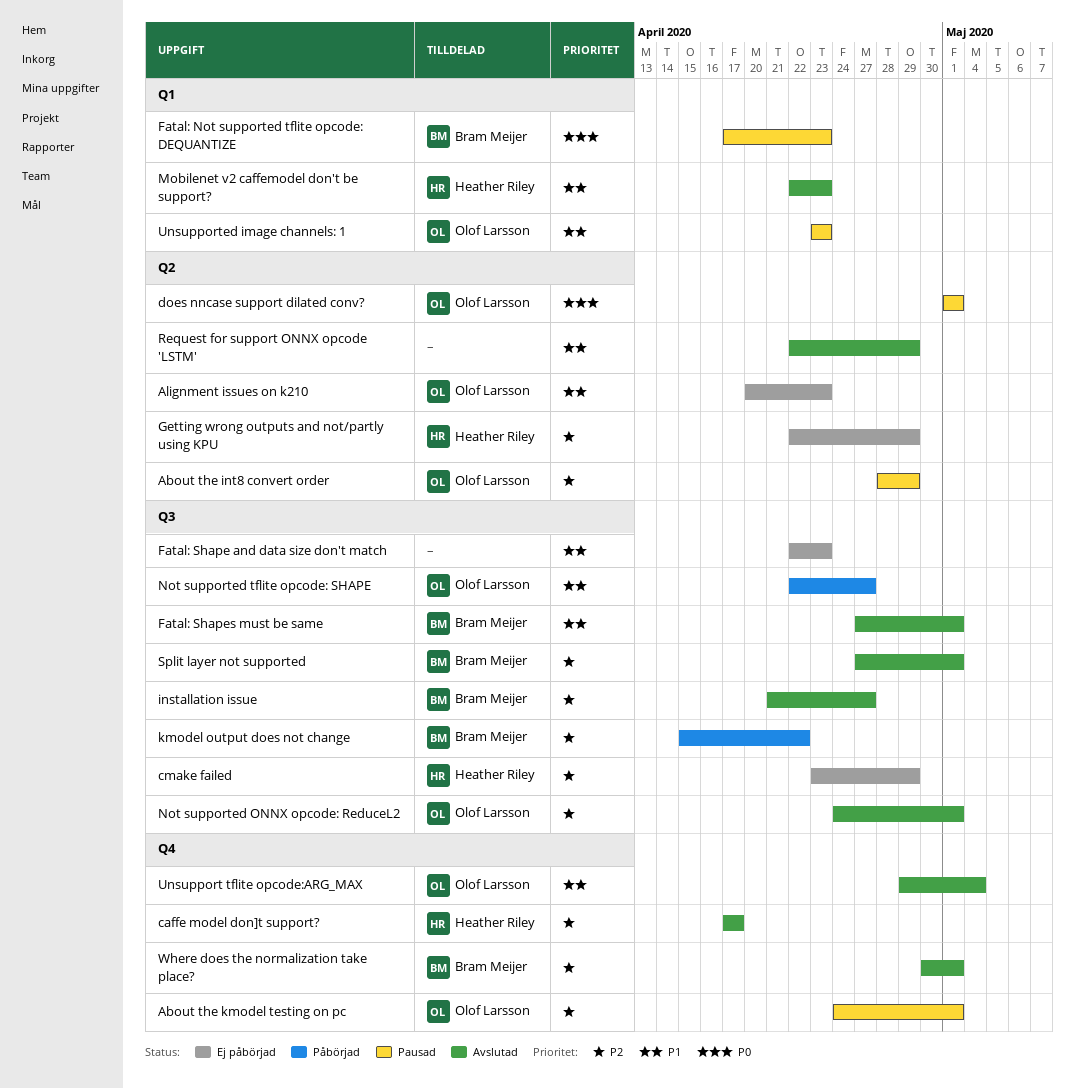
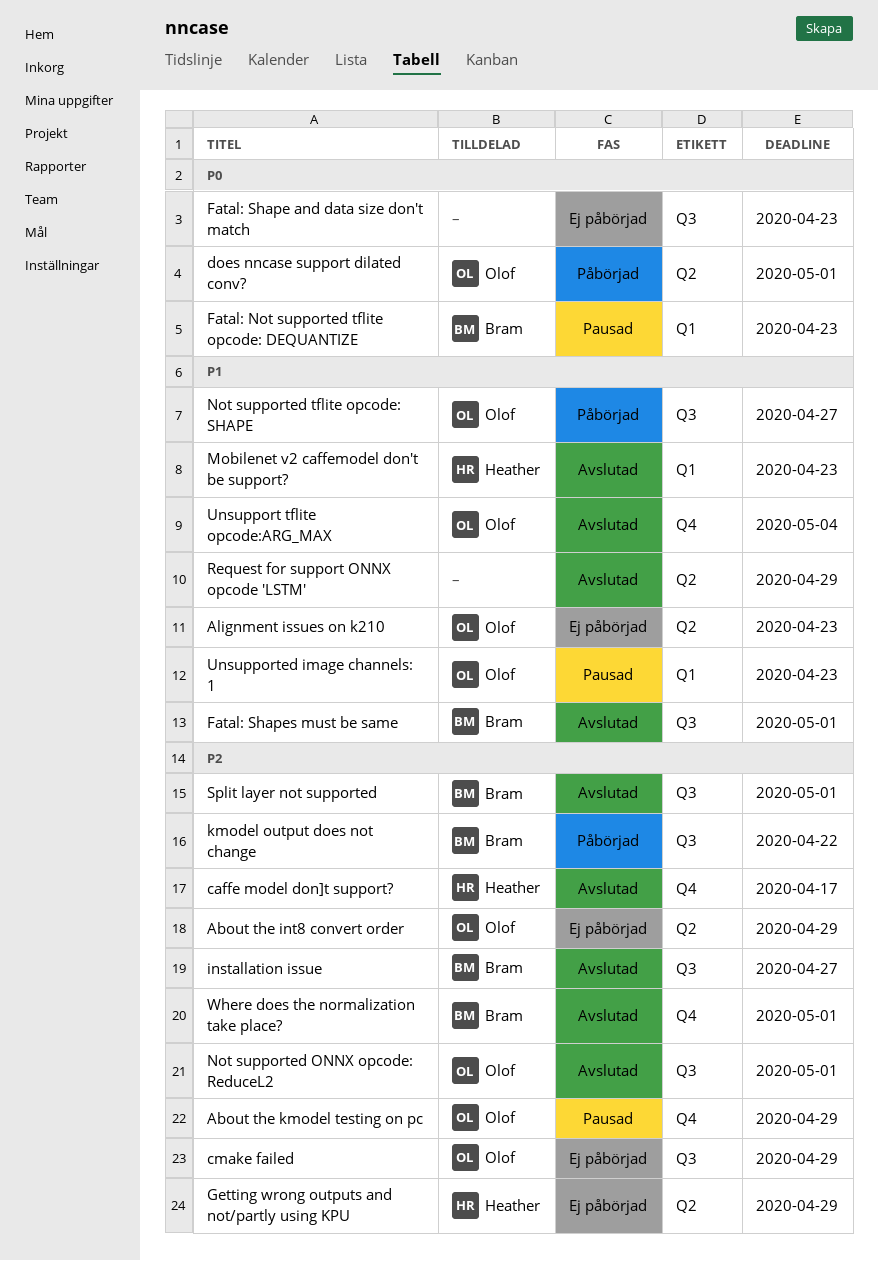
About the int8 convert order, status: Pausad -> Ej påbörjad
About the kmodel testing on pc, due: May 1 -> Apr 29
cmake failed, owner: Heather Riley -> Olof Larsson
does nncase support dilated conv?, status: Pausad -> Påbörjad
Fatal: Shape and data size don't match, priority: P1 -> P0

